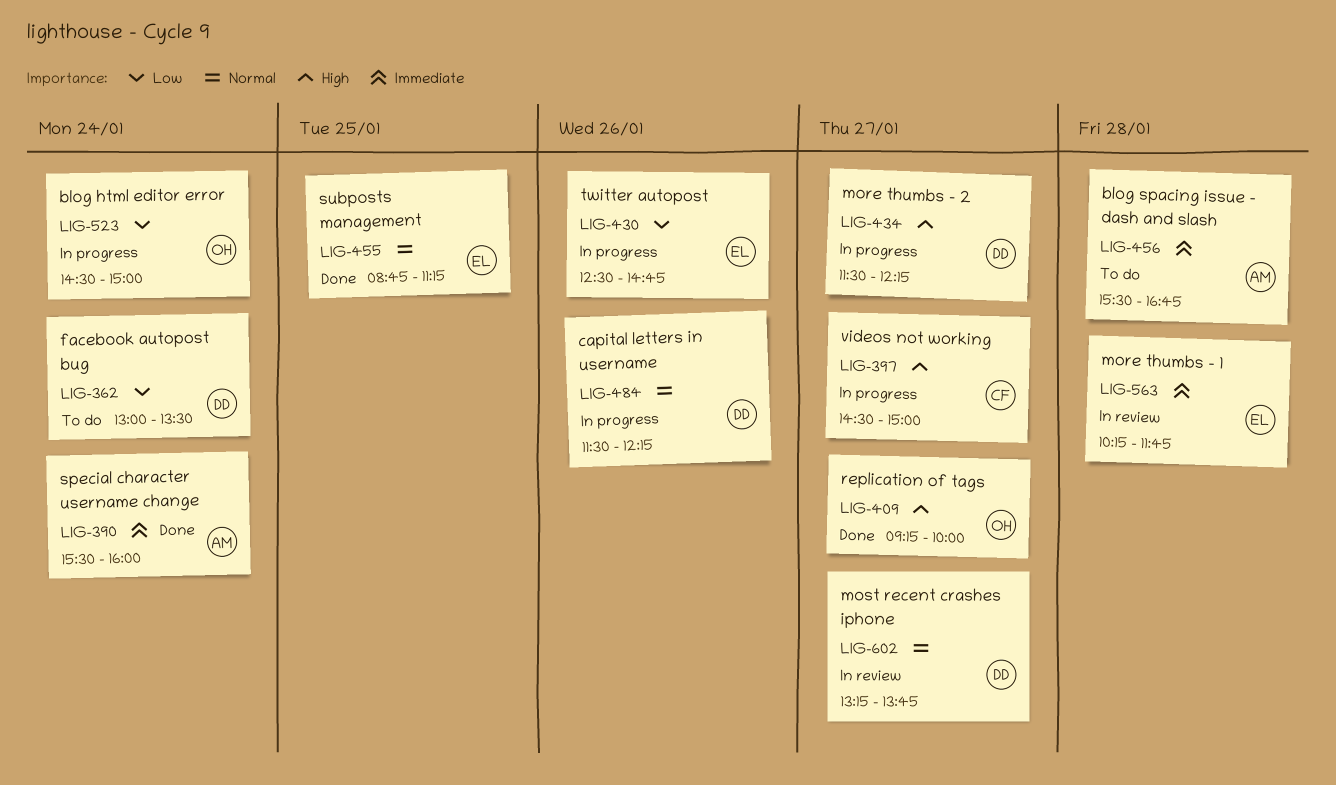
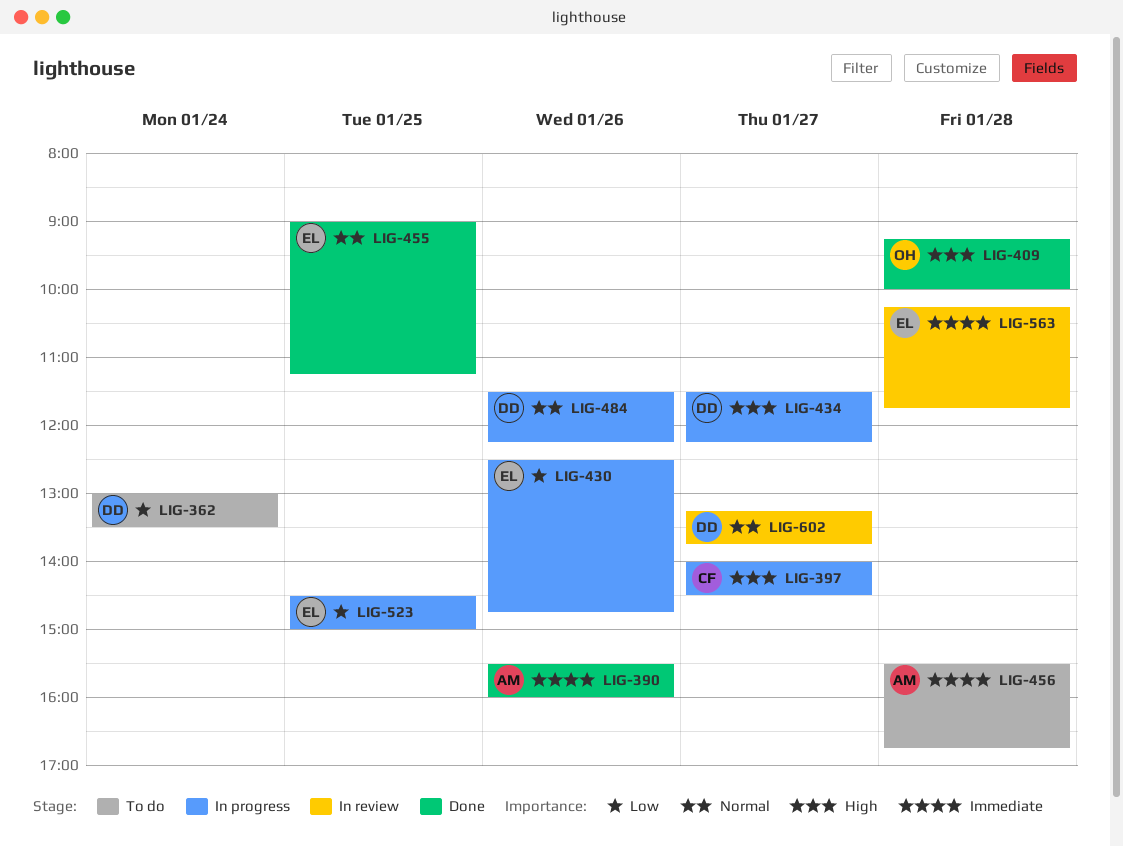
LIG-390, day: Jan 24 -> Jan 26
LIG-397, begins: 14:30 -> 14:00
LIG-397, ends: 15:00 -> 14:30
LIG-409, day: Jan 27 -> Jan 28
LIG-455, begins: 08:45 -> 09:00
LIG-523, owner: OH -> EL
LIG-523, day: Jan 24 -> Jan 25

